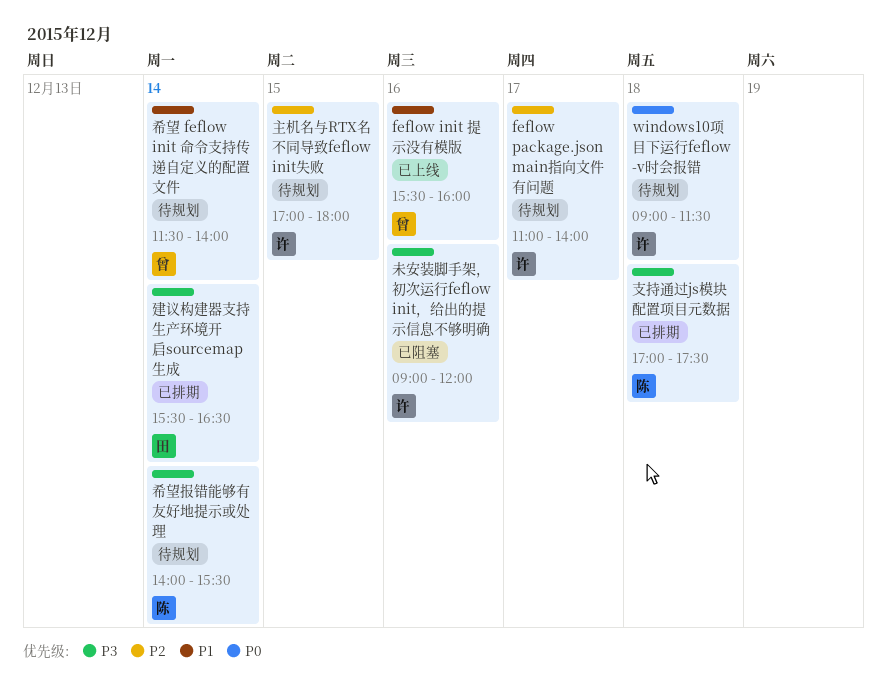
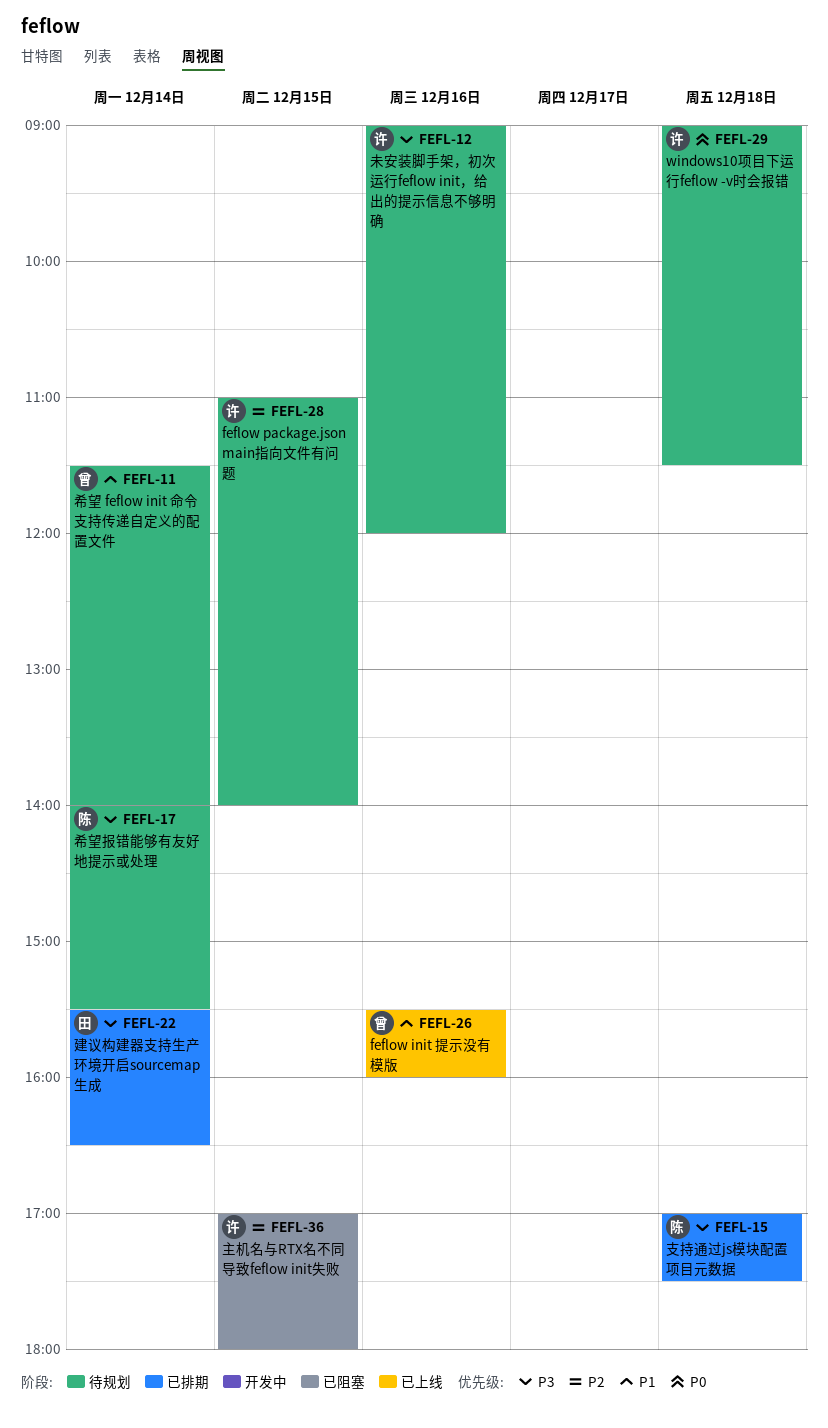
feflow package.json main指向文件有问题, day: Dec 17 -> Dec 15
主机名与RTX名不同导致feflow init失败, status: 待规划 -> 已阻塞
未安装脚手架，初次运行feflow init，给出的提示信息不够明确, status: 已阻塞 -> 待规划

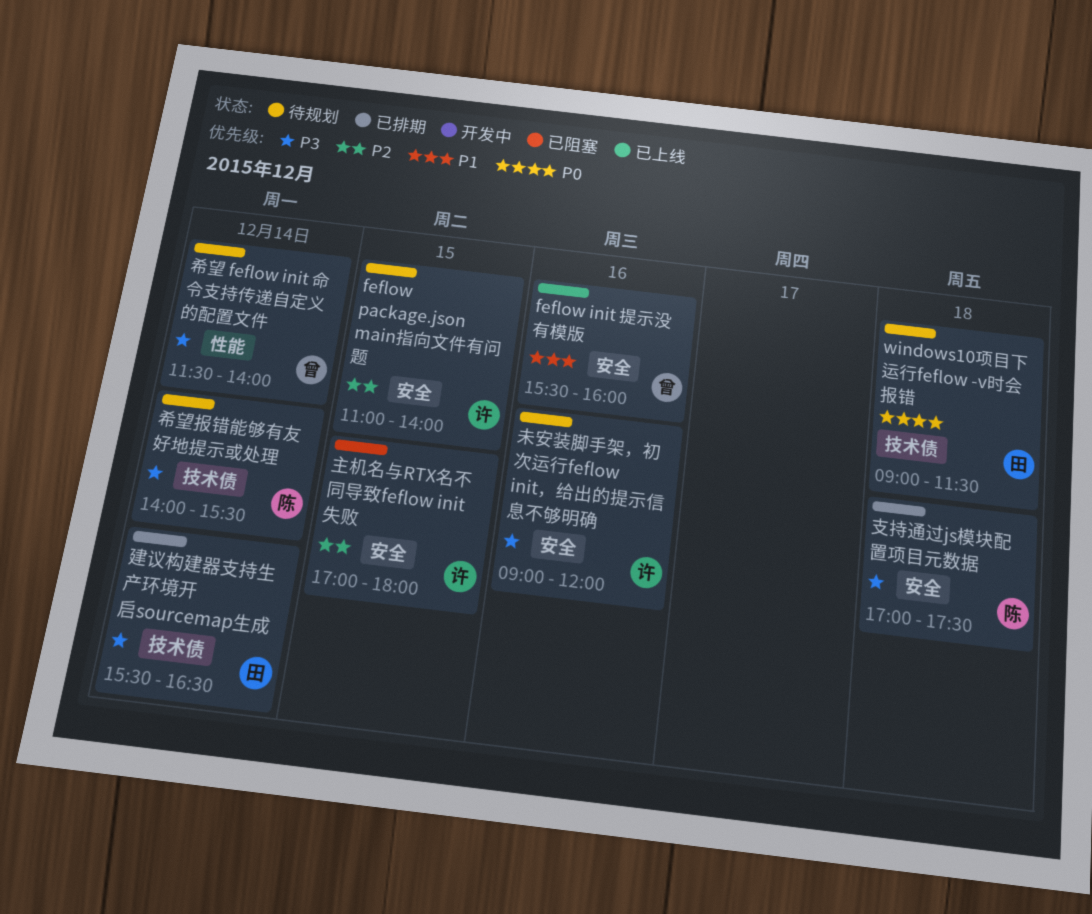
windows10项目下运行feflow -v时会报错, owner: 许 -> 田
希望 feflow init 命令支持传递自定义的配置文件, priority: P1 -> P3

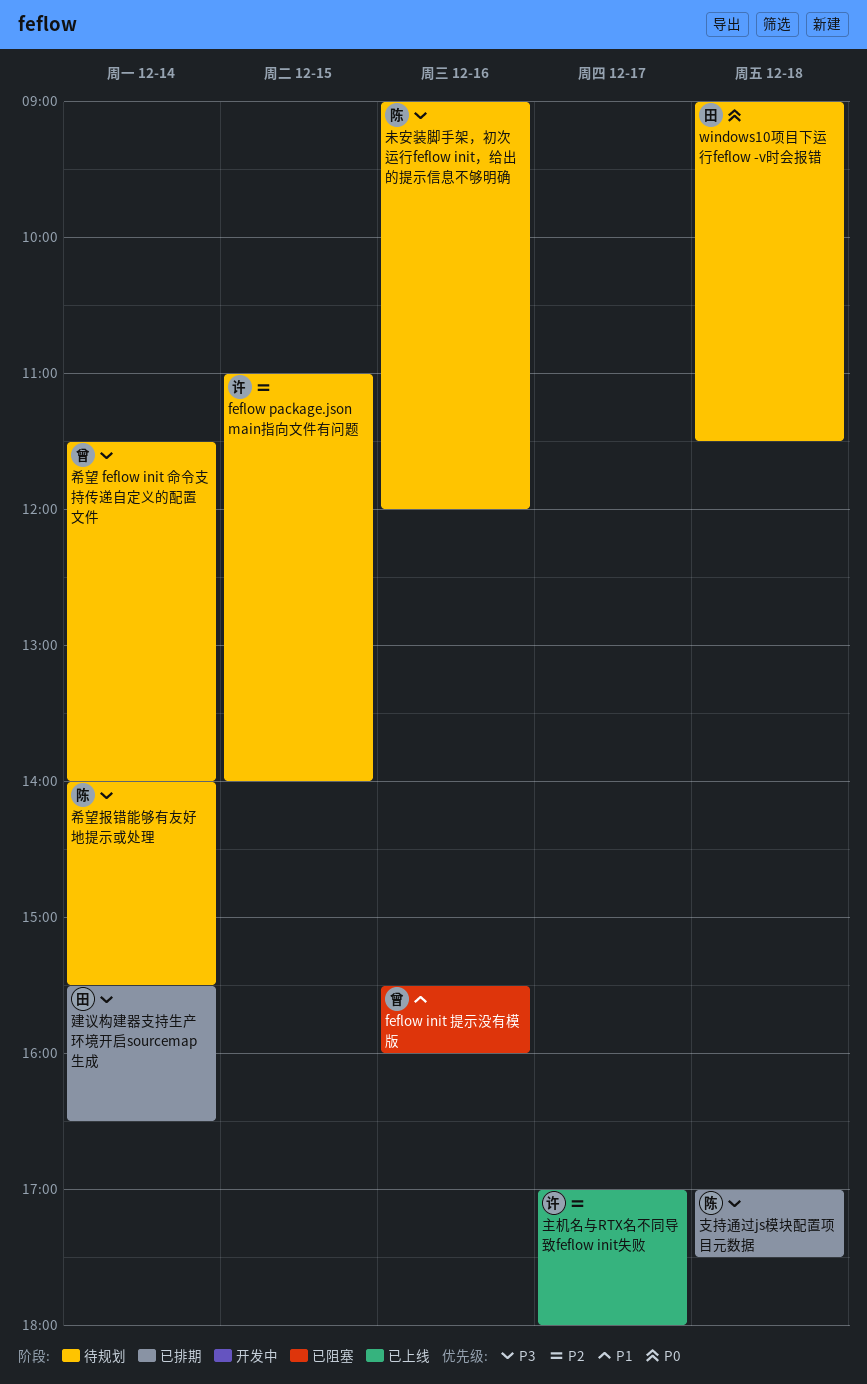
feflow init 提示没有模版, status: 已上线 -> 已阻塞
主机名与RTX名不同导致feflow init失败, status: 已阻塞 -> 已上线
主机名与RTX名不同导致feflow init失败, day: Dec 15 -> Dec 17
未安装脚手架，初次运行feflow init，给出的提示信息不够明确, owner: 许 -> 陈

